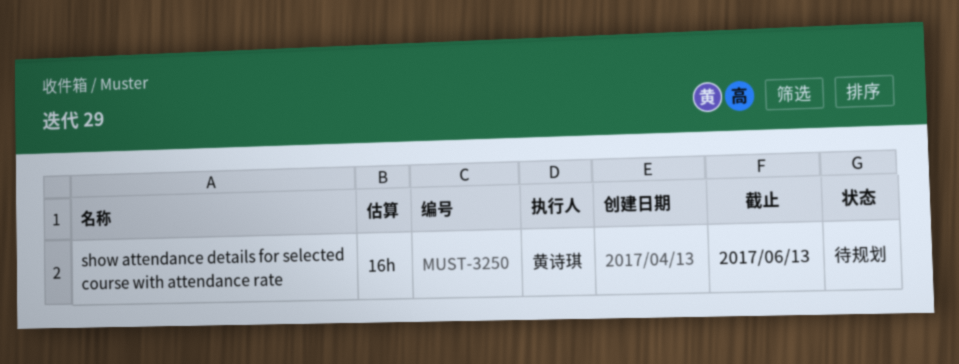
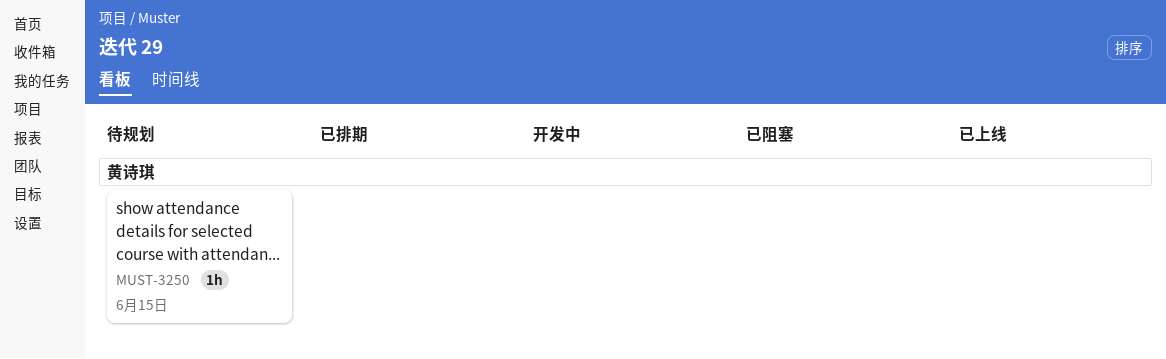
MUST-3250, estimate: 16h -> 1h
MUST-3250, due: Jun 13 -> Jun 15

